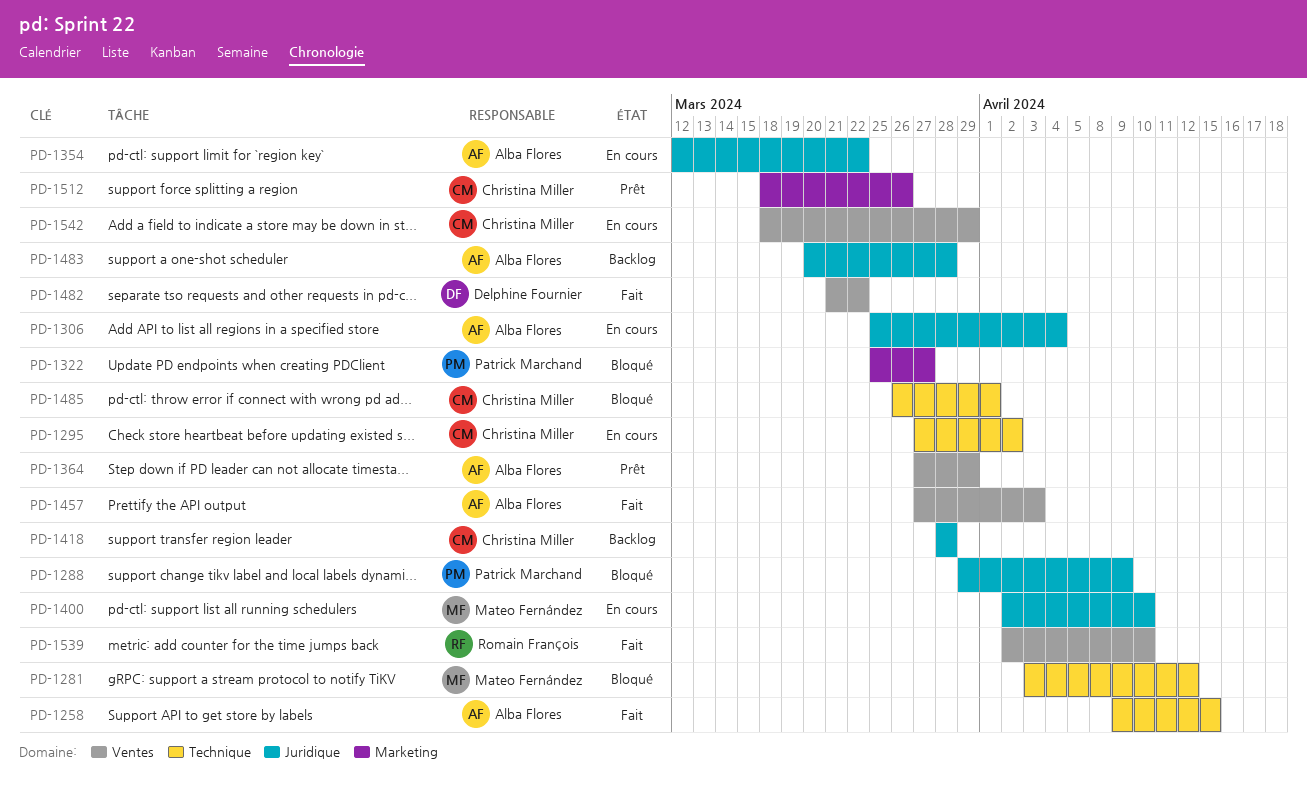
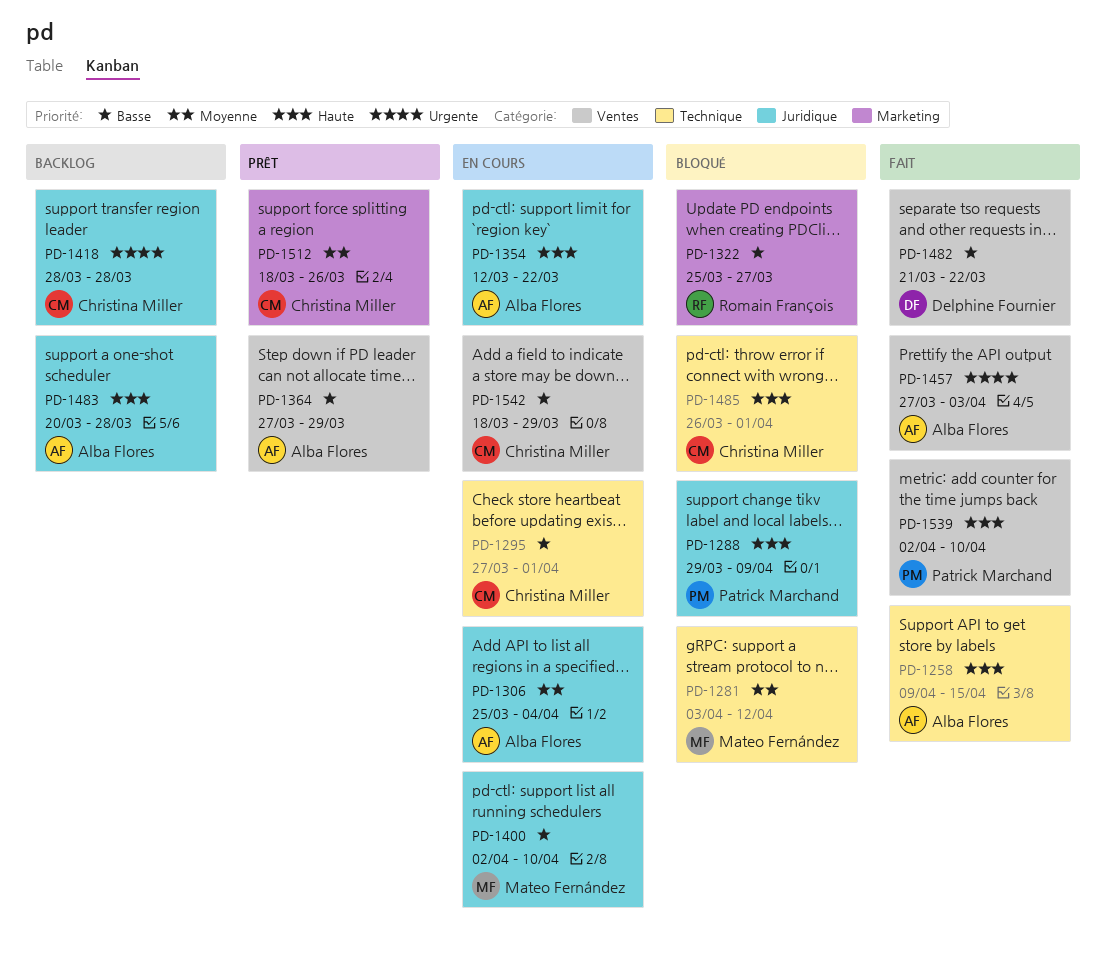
PD-1295, due: Apr 2 -> Apr 1
PD-1322, owner: Patrick Marchand -> Romain François
PD-1539, owner: Romain François -> Patrick Marchand

